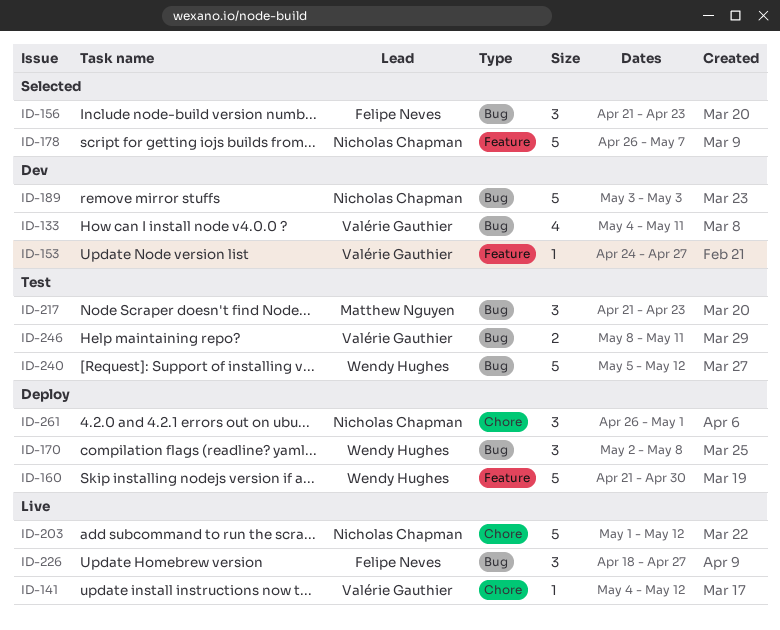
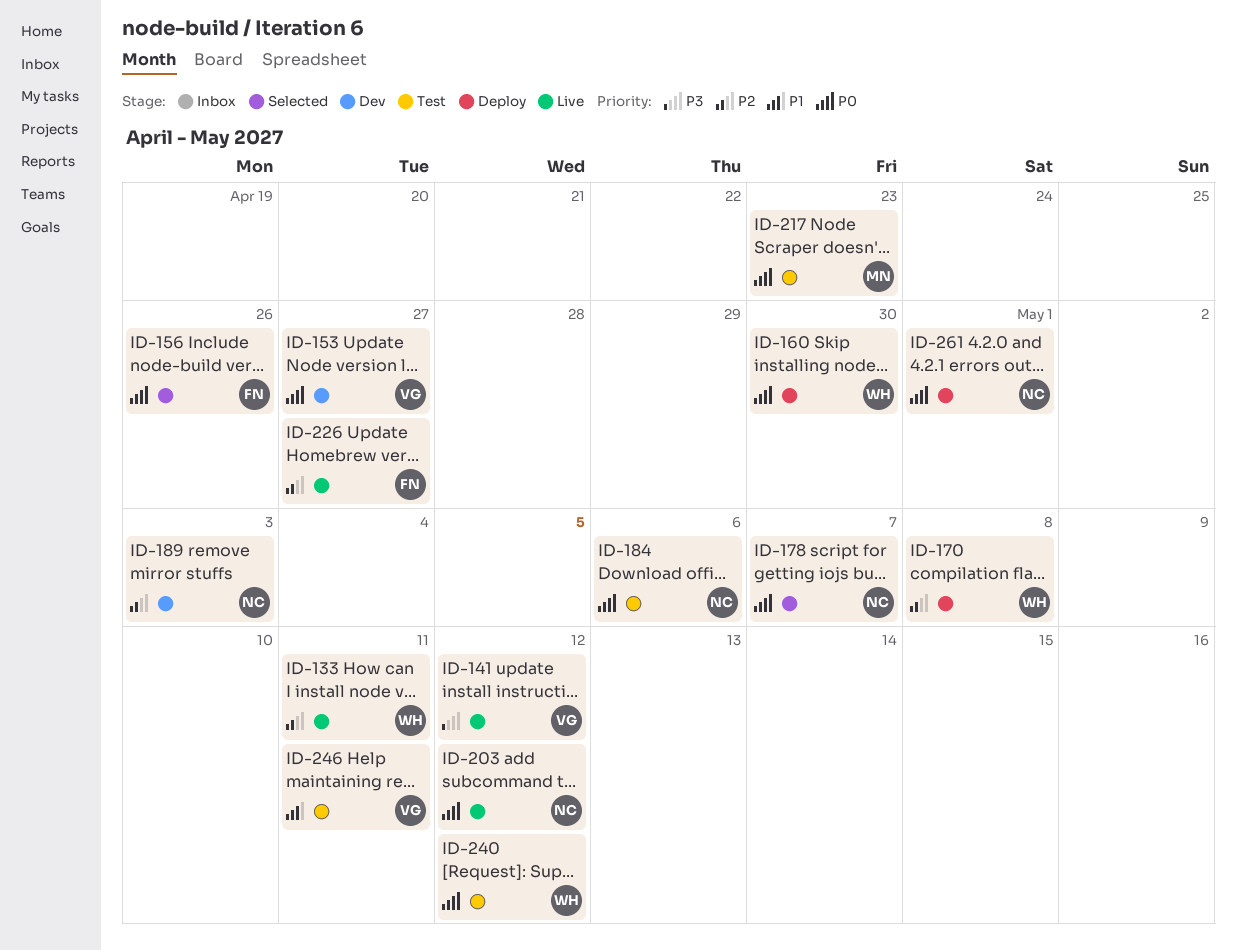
ID-133, status: Dev -> Live
ID-133, owner: Valérie Gauthier -> Wendy Hughes
ID-156, due: Apr 23 -> Apr 26
ID-184: none -> present

